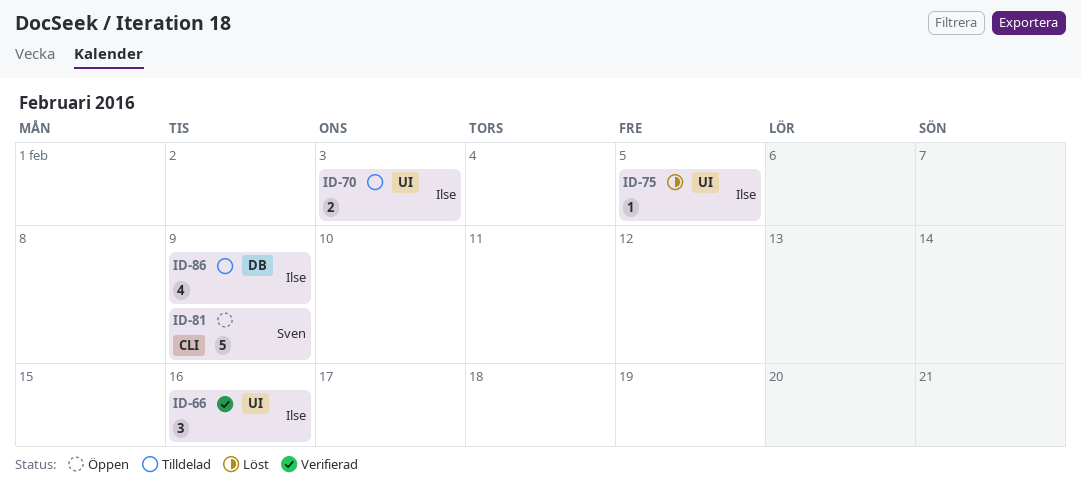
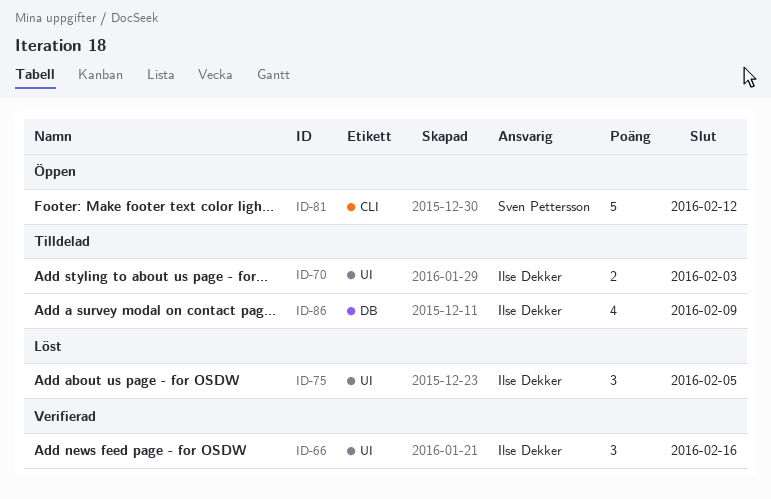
ID-75, estimate: 1 -> 3
ID-81, due: Feb 9 -> Feb 12

